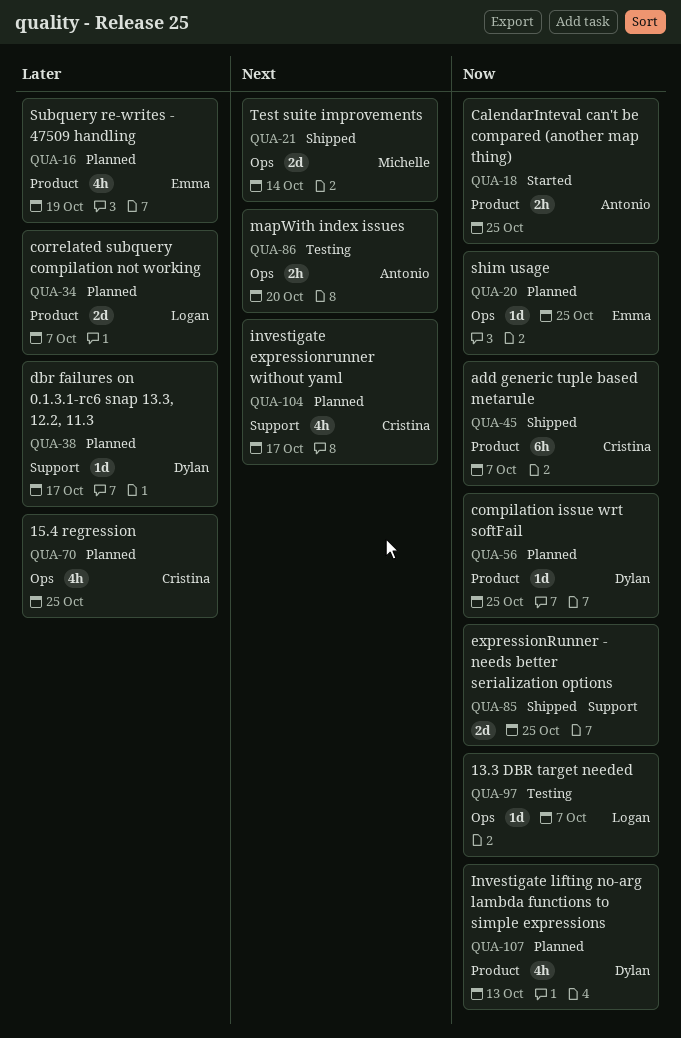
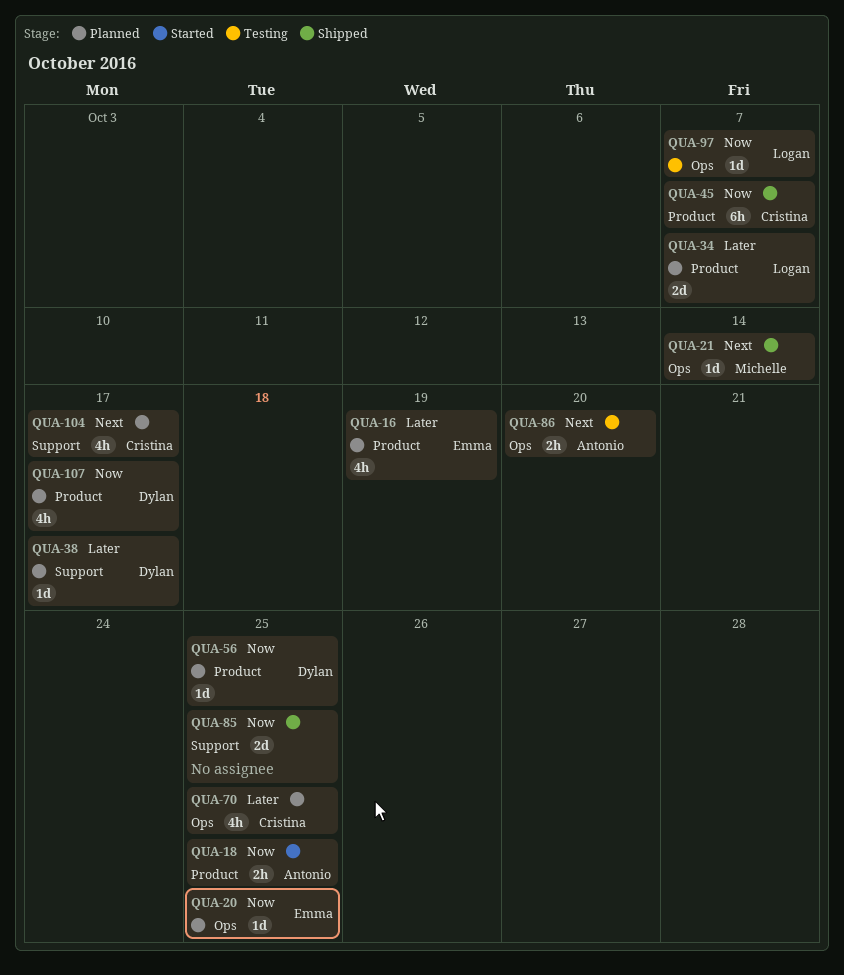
QUA-21, estimate: 2d -> 1d
QUA-107, due: Oct 13 -> Oct 17

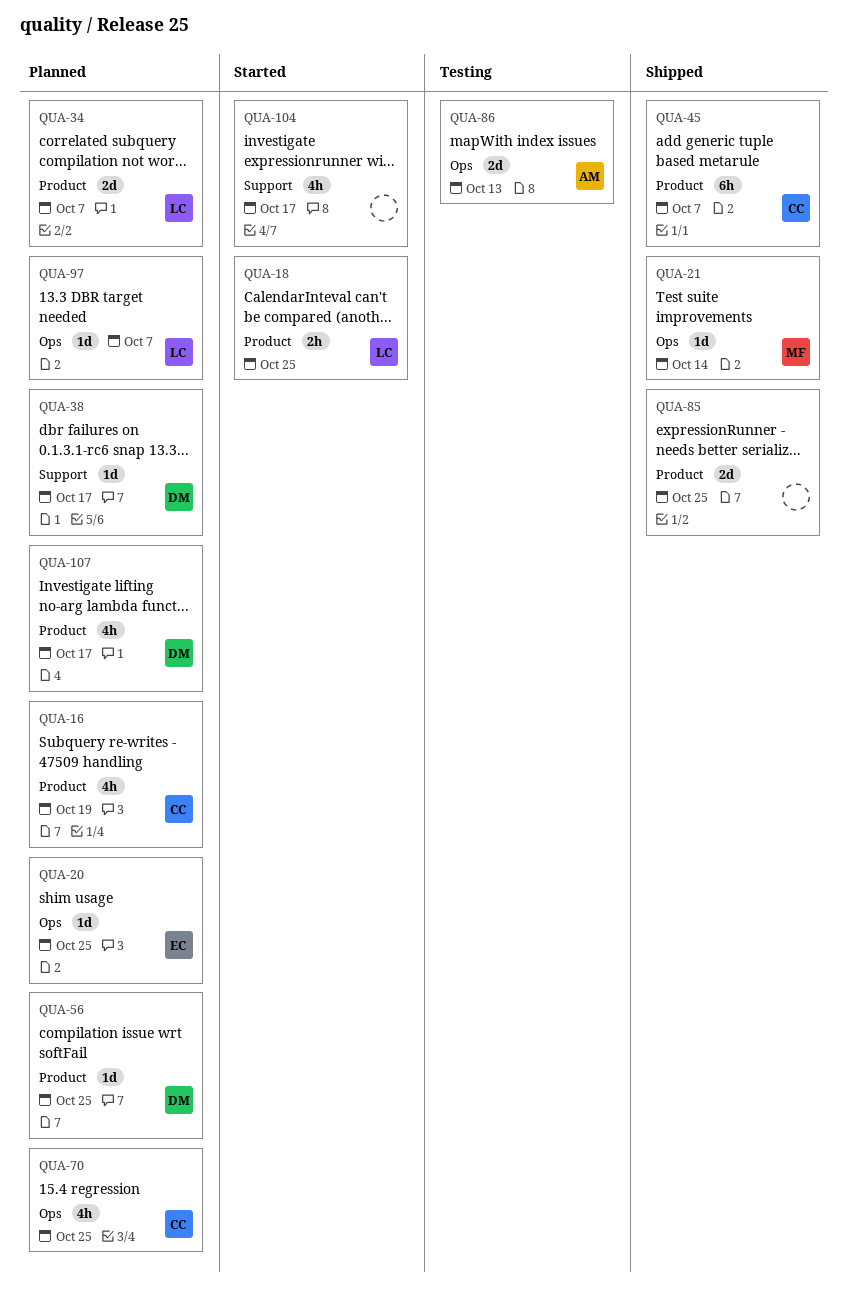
QUA-16, owner: Emma -> Cristina
QUA-18, owner: Antonio -> Logan
QUA-85, label: Support -> Product
QUA-86, estimate: 2h -> 2d
QUA-86, due: Oct 20 -> Oct 13
QUA-97, status: Testing -> Planned
QUA-104, status: Planned -> Started
QUA-104, owner: Cristina -> none

